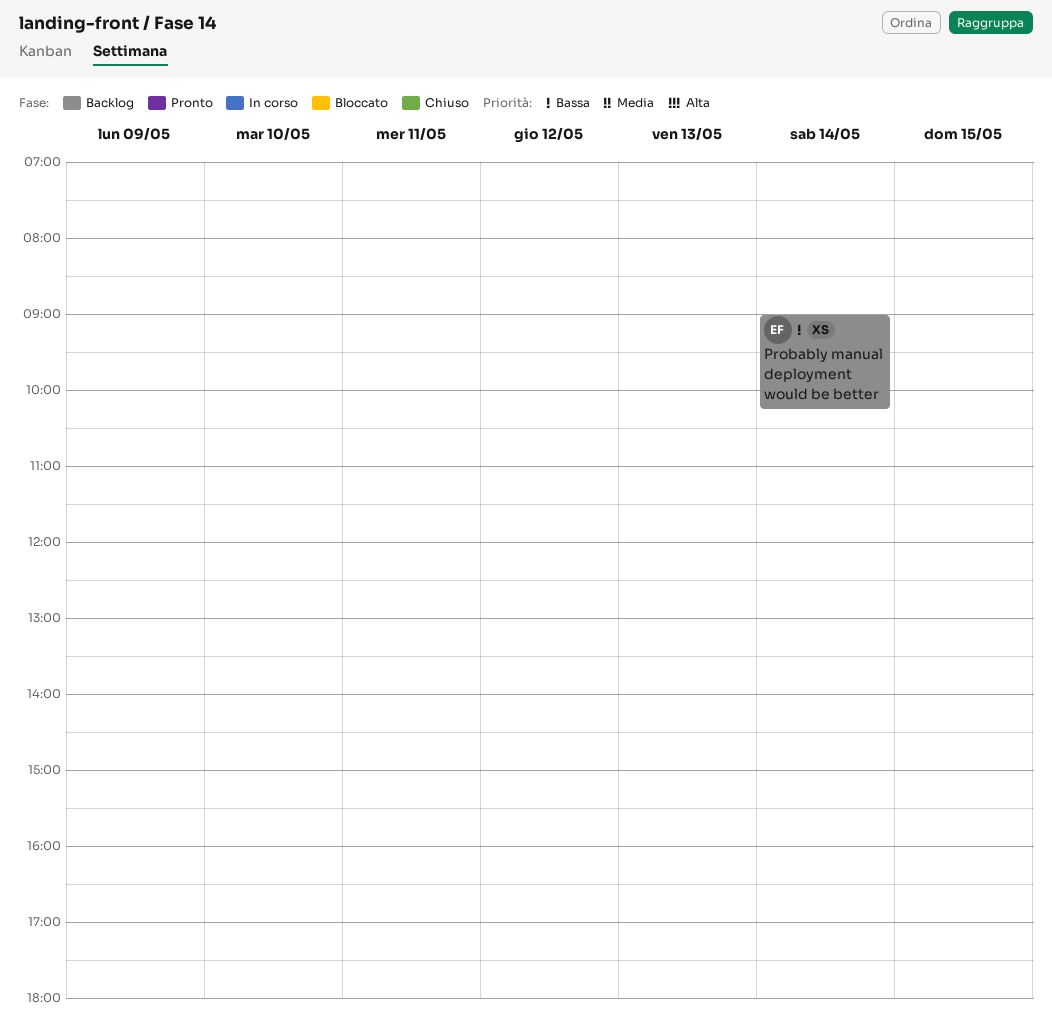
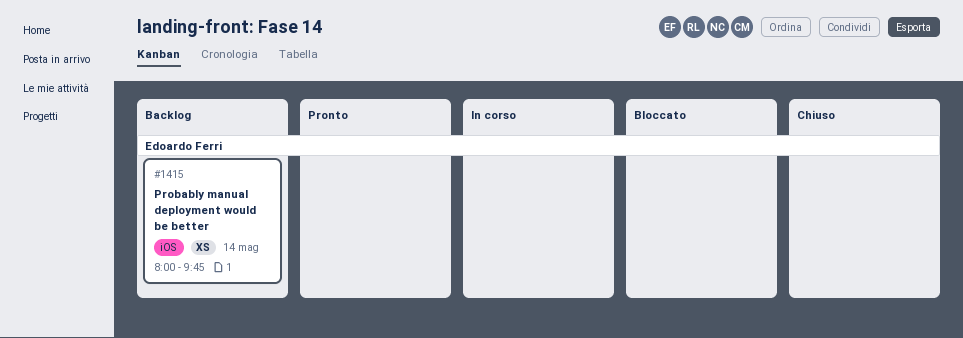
Probably manual deployment would be better, begins: 09:00 -> 08:00
Probably manual deployment would be better, ends: 10:15 -> 09:45

